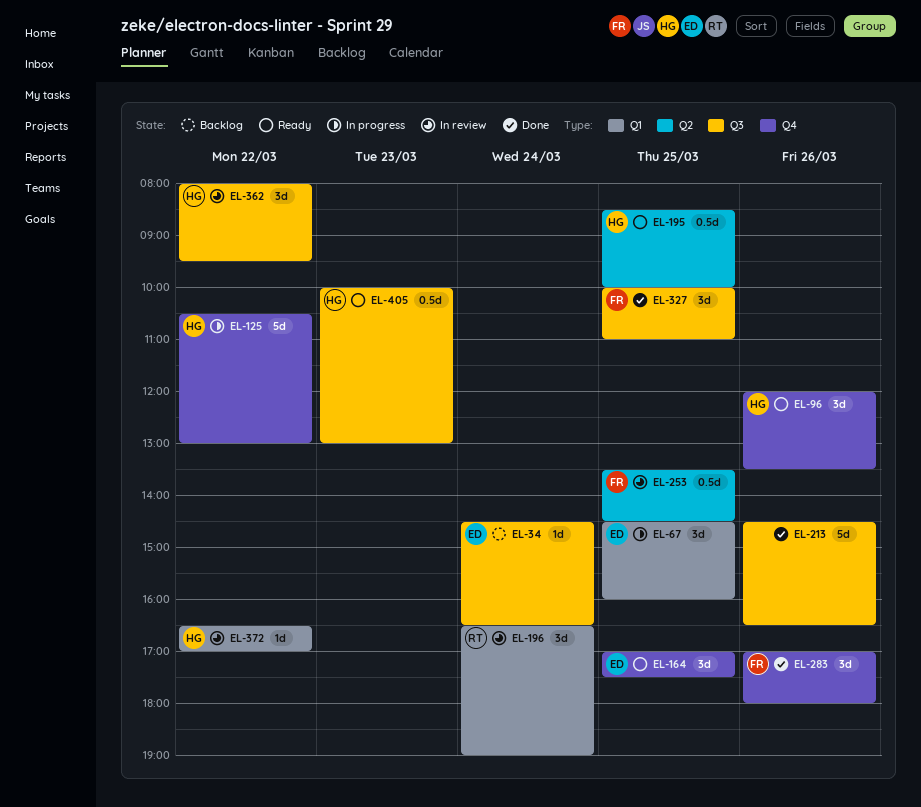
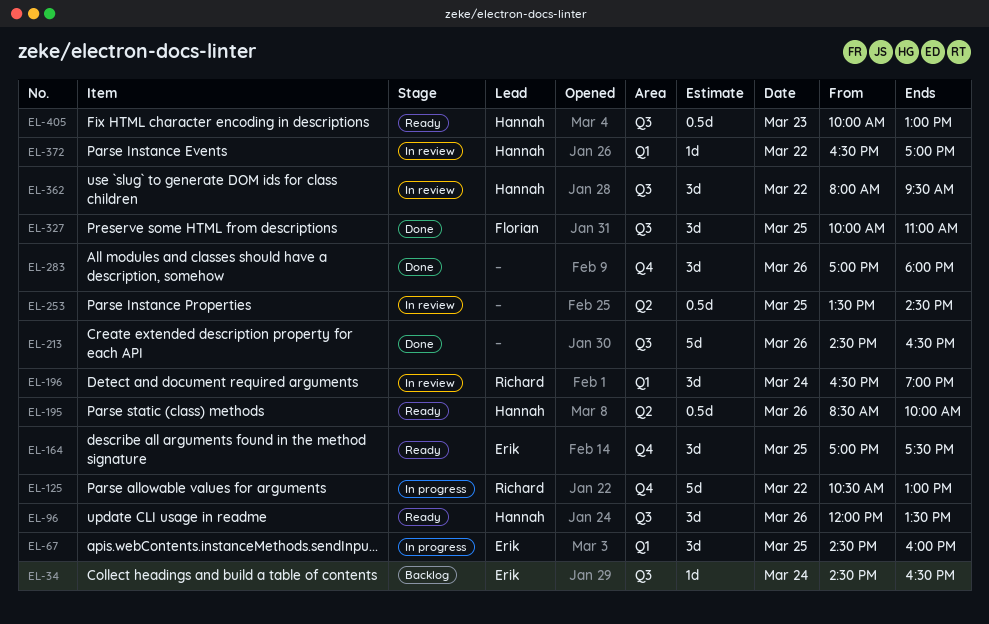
EL-96, label: Q4 -> Q3
EL-125, owner: Hannah -> Richard
EL-195, day: Mar 25 -> Mar 26
EL-253, owner: Florian -> none
EL-283, owner: Florian -> none

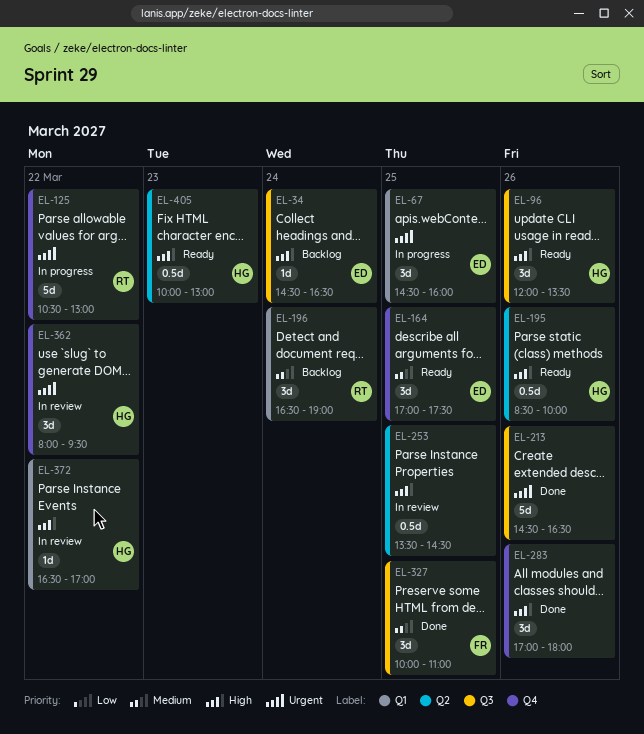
EL-196, status: In review -> Backlog
EL-362, label: Q3 -> Q4
EL-405, label: Q3 -> Q2

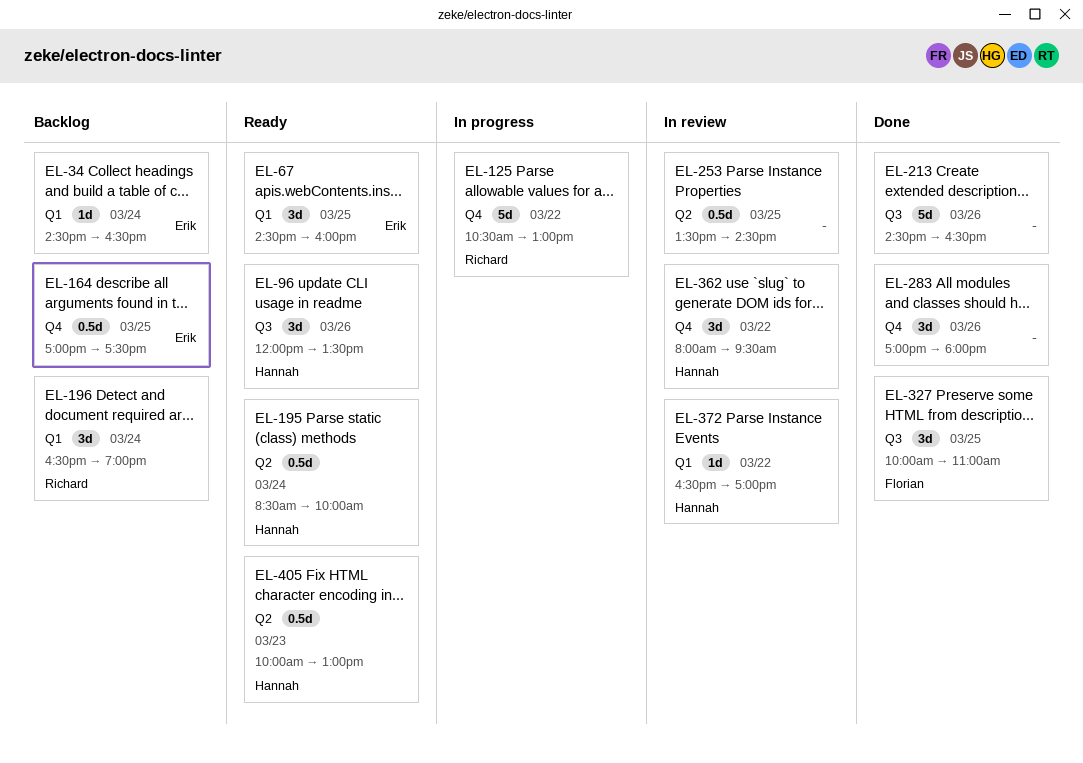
EL-34, label: Q3 -> Q1
EL-67, status: In progress -> Ready
EL-164, status: Ready -> Backlog
EL-164, estimate: 3d -> 0.5d
EL-195, day: Mar 26 -> Mar 24

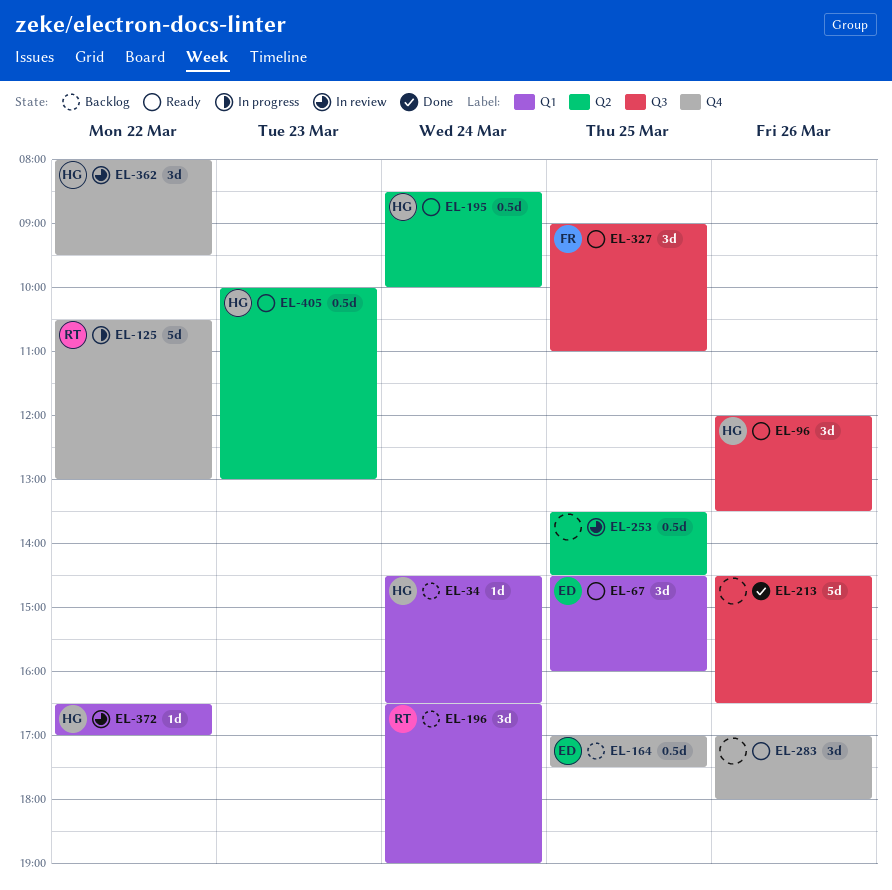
EL-34, owner: Erik -> Hannah
EL-283, status: Done -> Ready
EL-327, status: Done -> Ready
EL-327, begins: 10:00 -> 09:00

